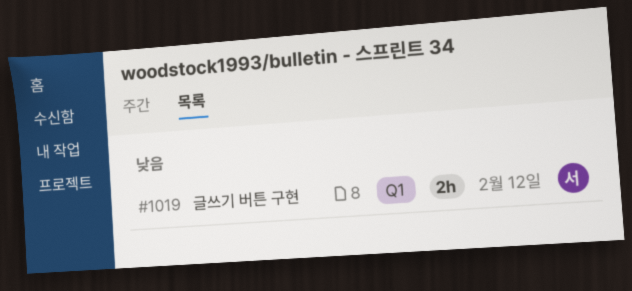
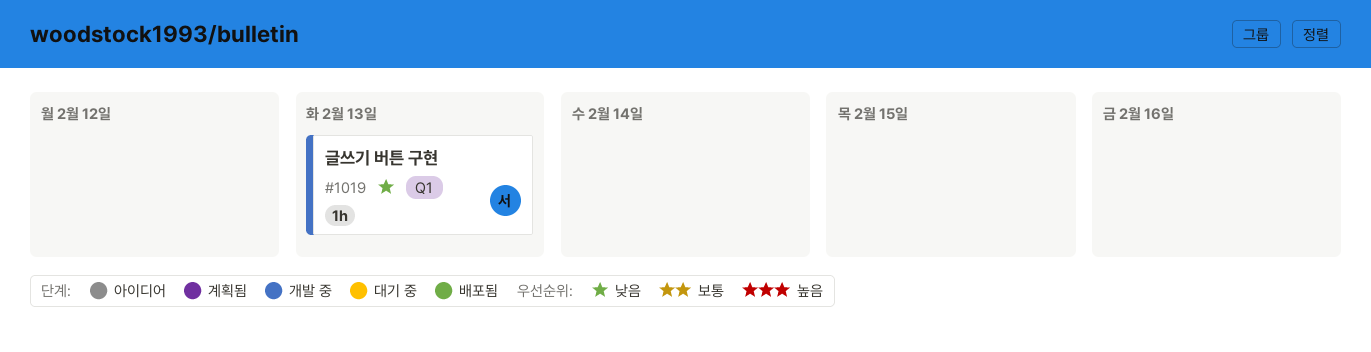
#1019, estimate: 2h -> 1h
#1019, due: Feb 12 -> Feb 13

